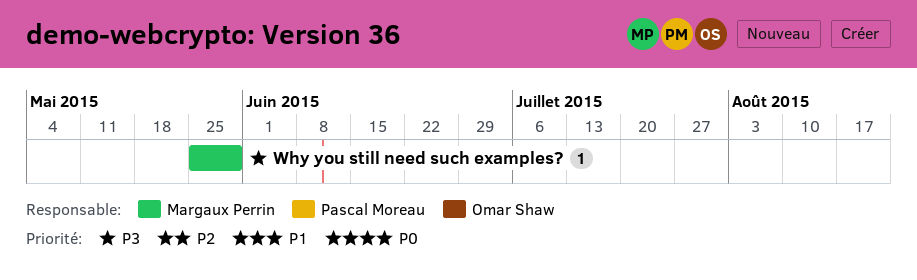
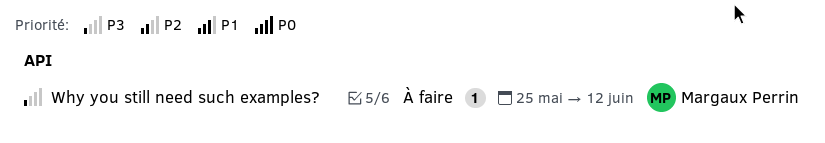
Why you still need such examples?, due: May 29 -> Jun 12

